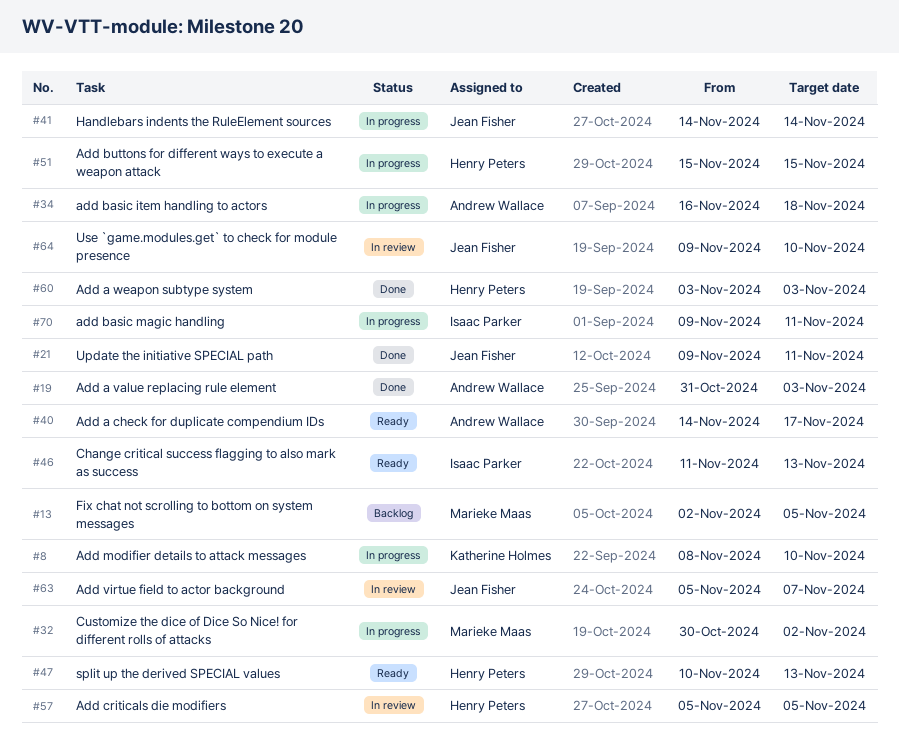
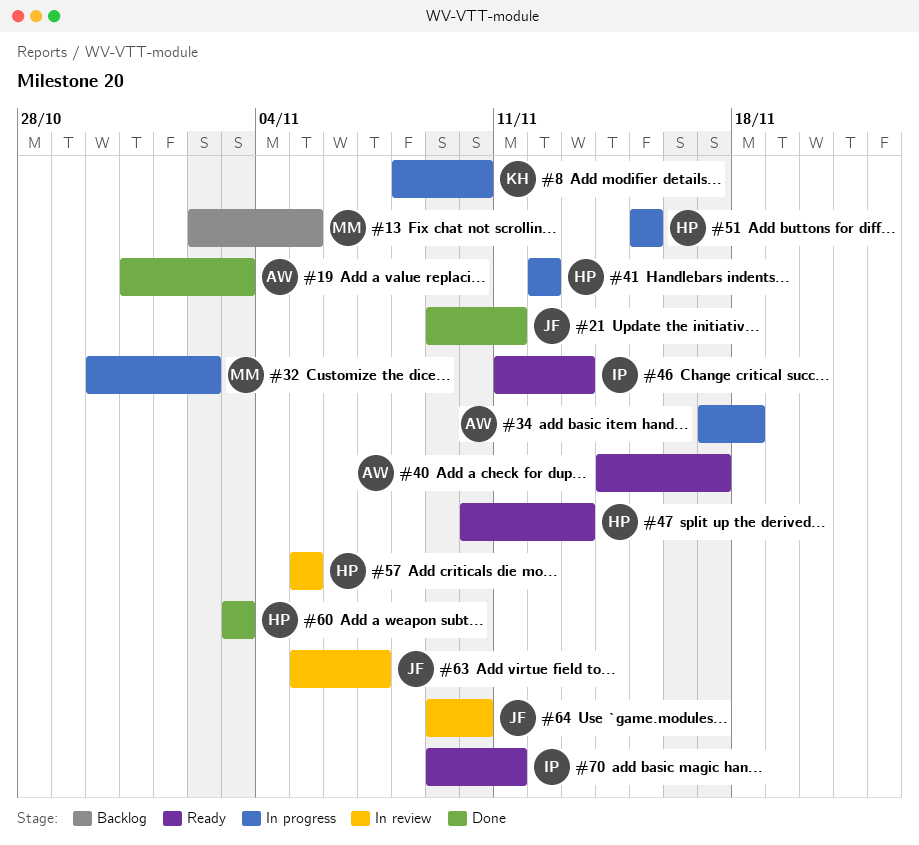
#34, start: Nov 16 -> Nov 17
#41, owner: Jean Fisher -> Henry Peters
#41, start: Nov 14 -> Nov 12
#41, due: Nov 14 -> Nov 12
#70, status: In progress -> Ready

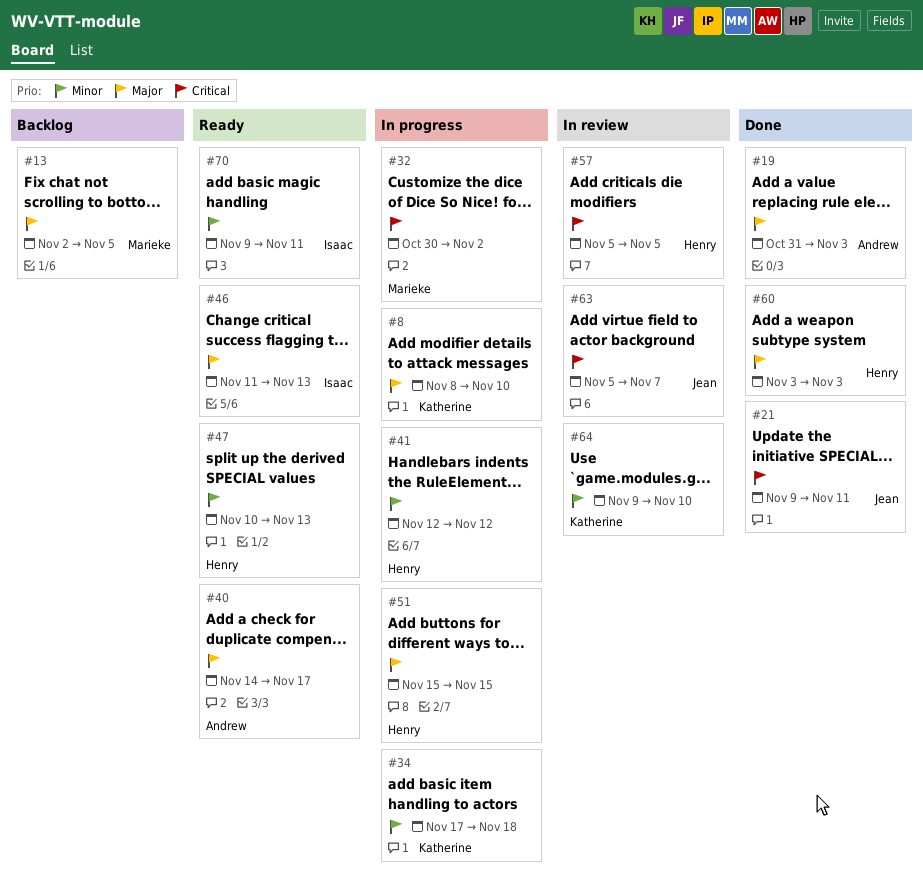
#34, owner: Andrew -> Katherine
#64, owner: Jean -> Katherine

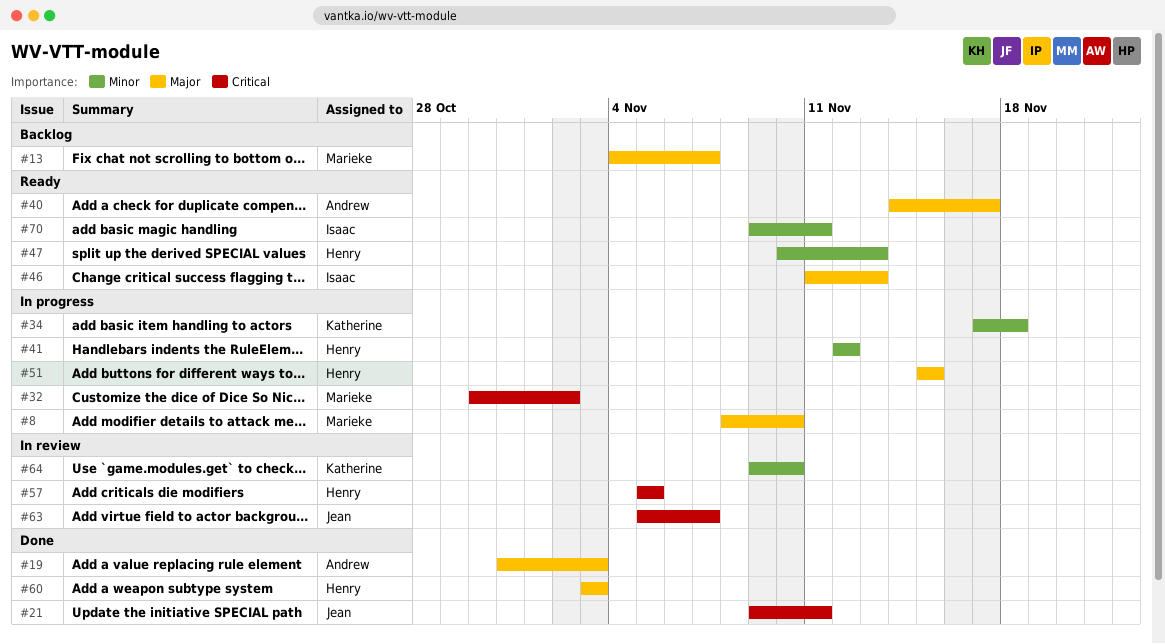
#8, owner: Katherine -> Marieke
#13, start: Nov 2 -> Nov 4
#13, due: Nov 5 -> Nov 7

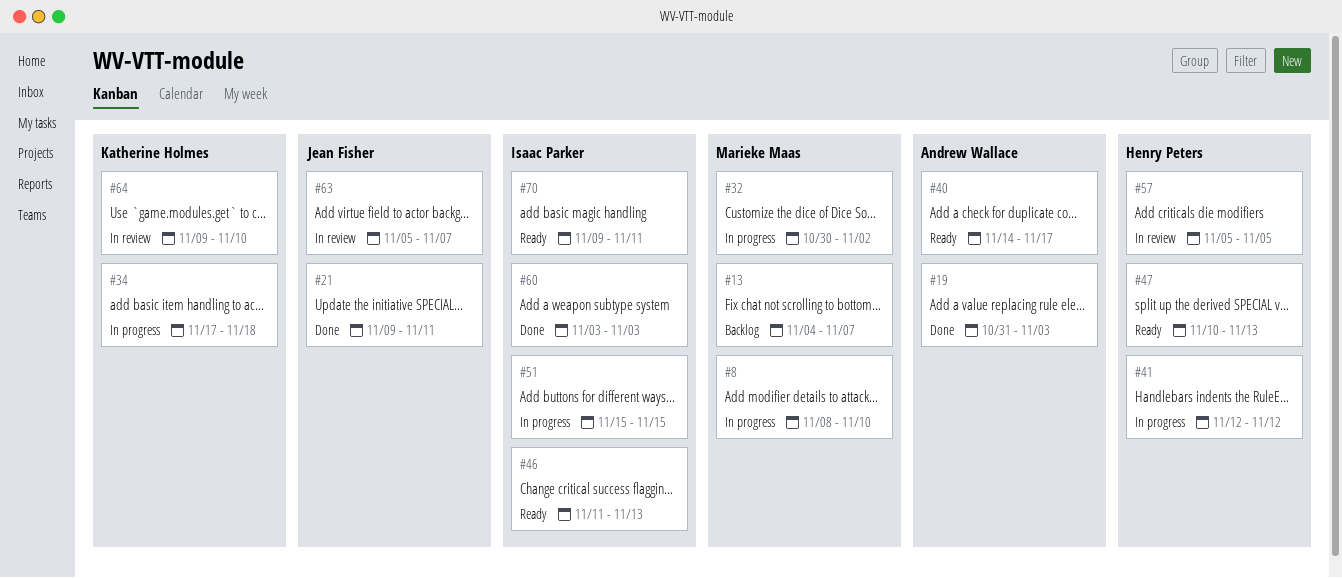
#51, owner: Henry Peters -> Isaac Parker
#60, owner: Henry Peters -> Isaac Parker

